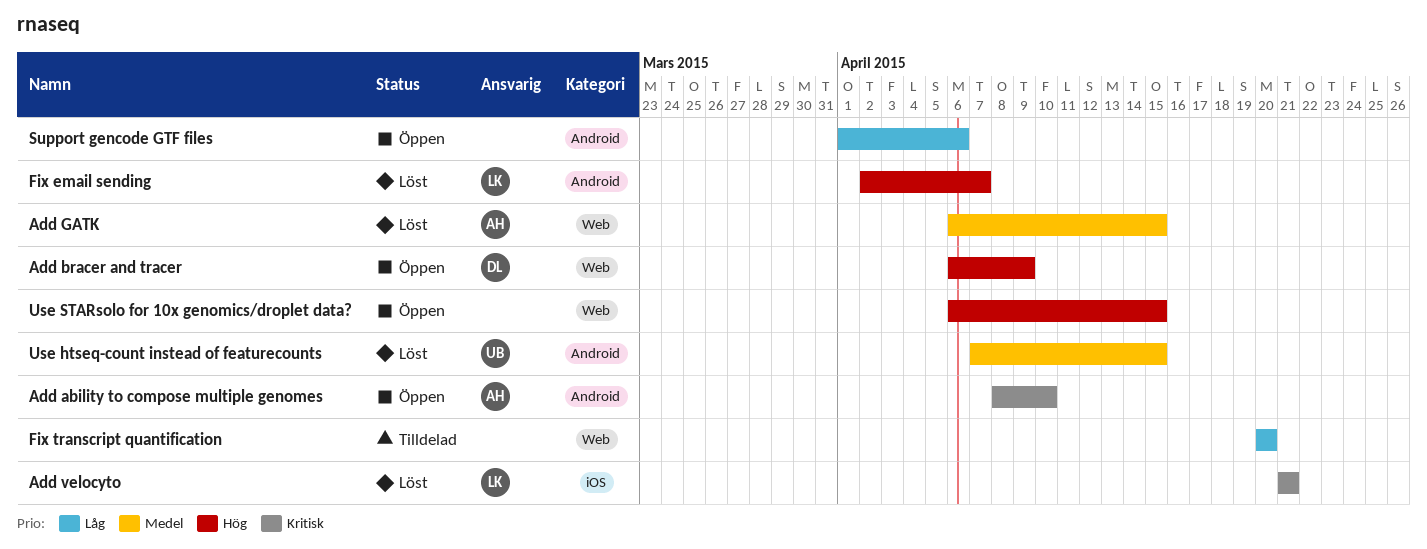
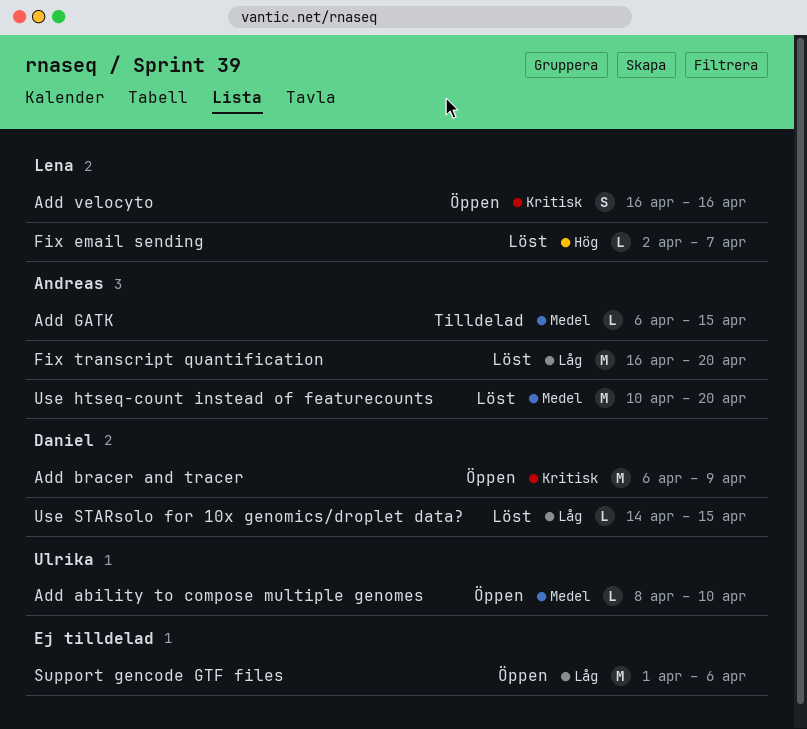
Add ability to compose multiple genomes, owner: Andreas -> Ulrika
Add ability to compose multiple genomes, priority: Kritisk -> Medel
Add bracer and tracer, priority: Hög -> Kritisk
Add GATK, status: Löst -> Tilldelad
Add velocyto, status: Löst -> Öppen
Add velocyto, start: Apr 21 -> Apr 16
Add velocyto, due: Apr 21 -> Apr 16
Fix transcript quantification, status: Tilldelad -> Löst
Fix transcript quantification, owner: none -> Andreas
Fix transcript quantification, start: Apr 20 -> Apr 16
Use htseq-count instead of featurecounts, owner: Ulrika -> Andreas
Use htseq-count instead of featurecounts, start: Apr 7 -> Apr 10
Use htseq-count instead of featurecounts, due: Apr 15 -> Apr 20
Use STARsolo for 10x genomics/droplet data?, status: Öppen -> Löst
Use STARsolo for 10x genomics/droplet data?, owner: none -> Daniel
Use STARsolo for 10x genomics/droplet data?, priority: Hög -> Låg
Use STARsolo for 10x genomics/droplet data?, start: Apr 6 -> Apr 14

